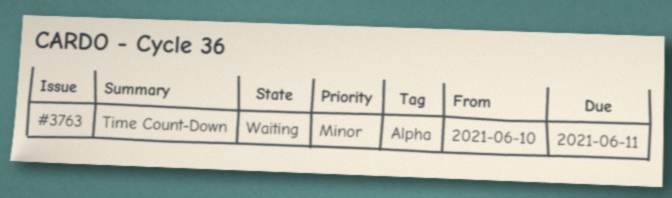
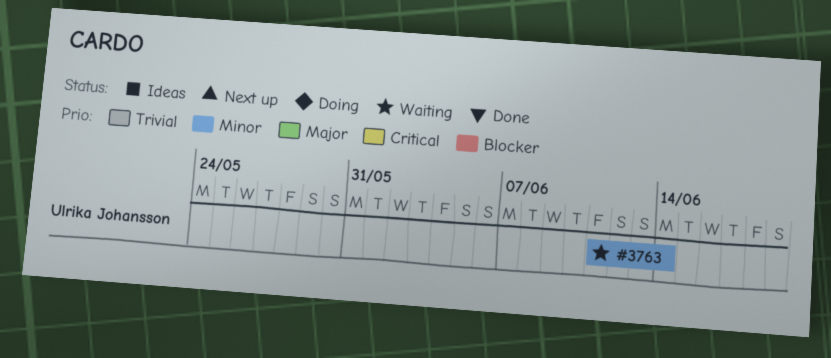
#3763, start: Jun 10 -> Jun 11
#3763, due: Jun 11 -> Jun 14

